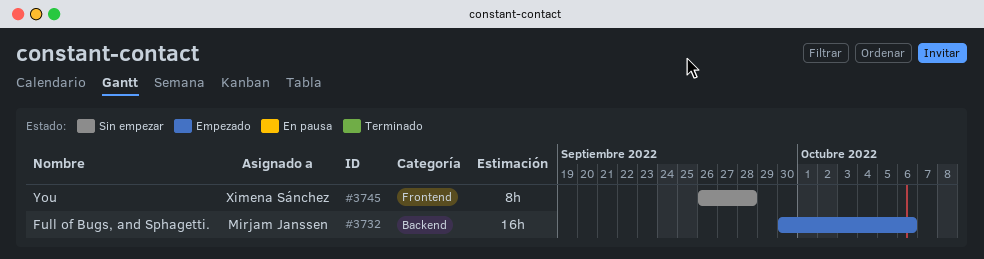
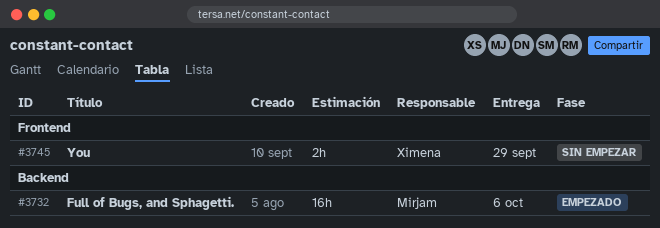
#3745, estimate: 8h -> 2h
#3745, due: Sep 28 -> Sep 29

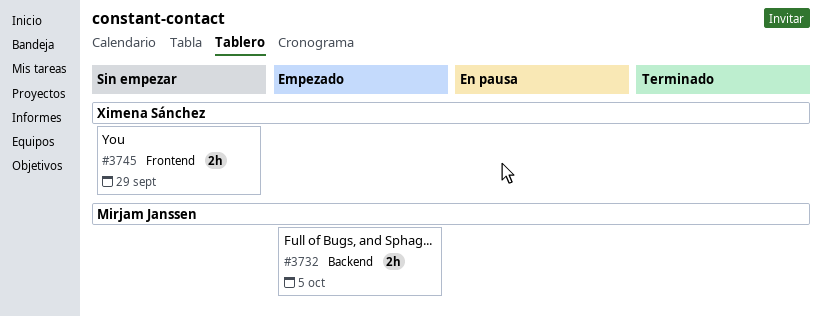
#3732, estimate: 16h -> 2h
#3732, due: Oct 6 -> Oct 5

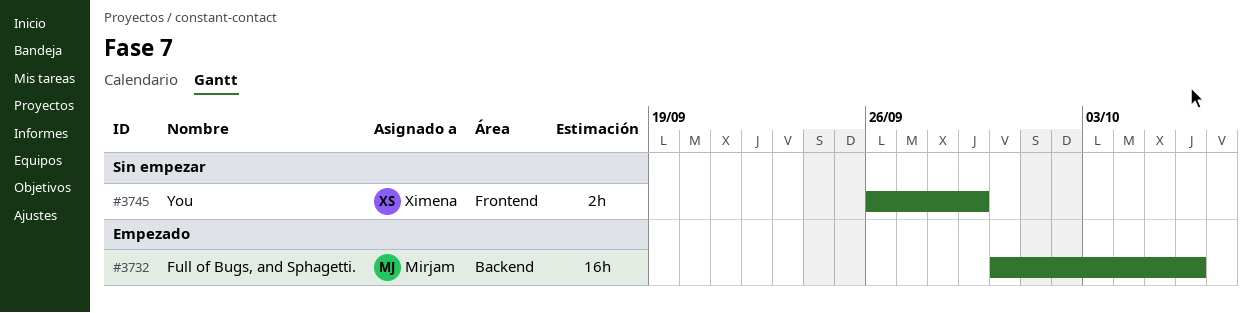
#3732, estimate: 2h -> 16h
#3732, due: Oct 5 -> Oct 6

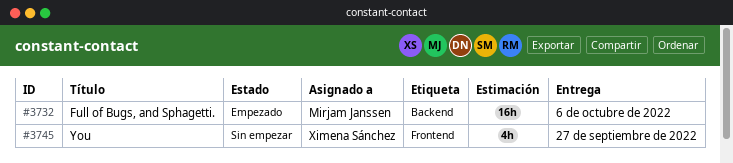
#3745, estimate: 2h -> 4h
#3745, due: Sep 29 -> Sep 27

